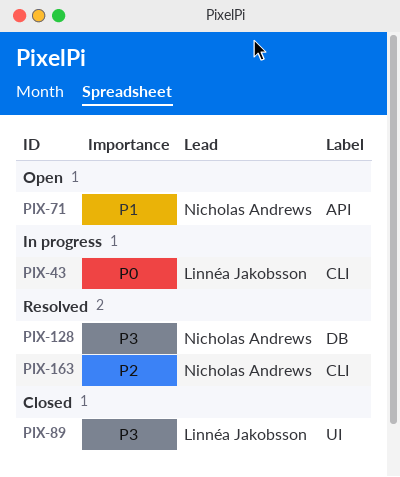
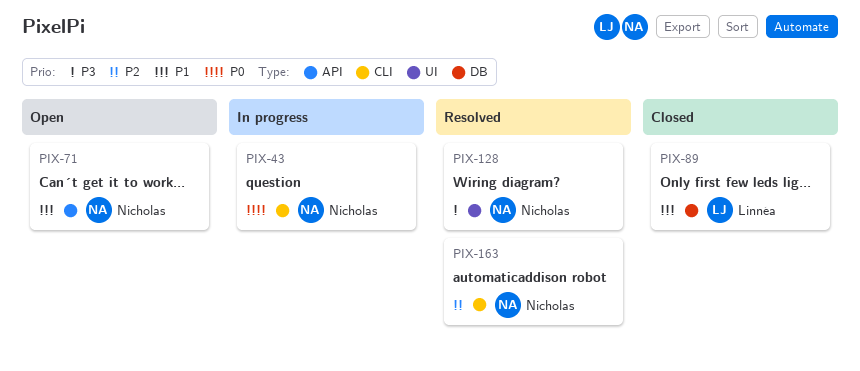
PIX-43, owner: Linnéa Jakobsson -> Nicholas Andrews
PIX-89, priority: P3 -> P1
PIX-89, label: UI -> DB
PIX-128, label: DB -> UI

